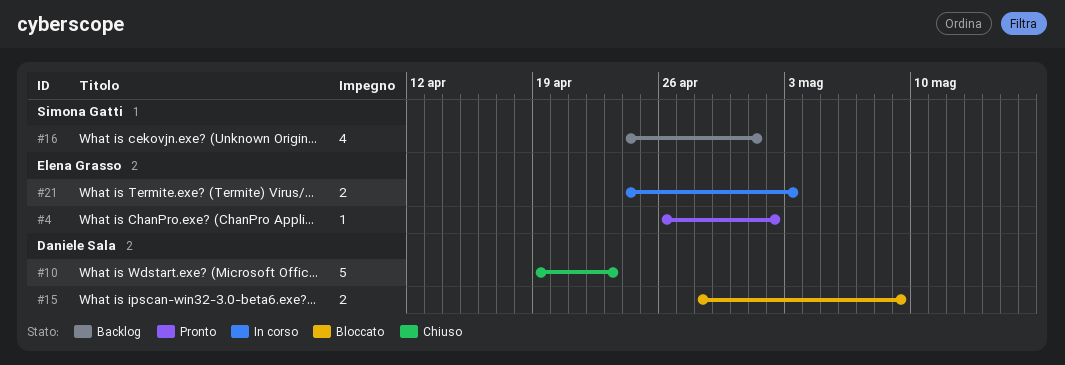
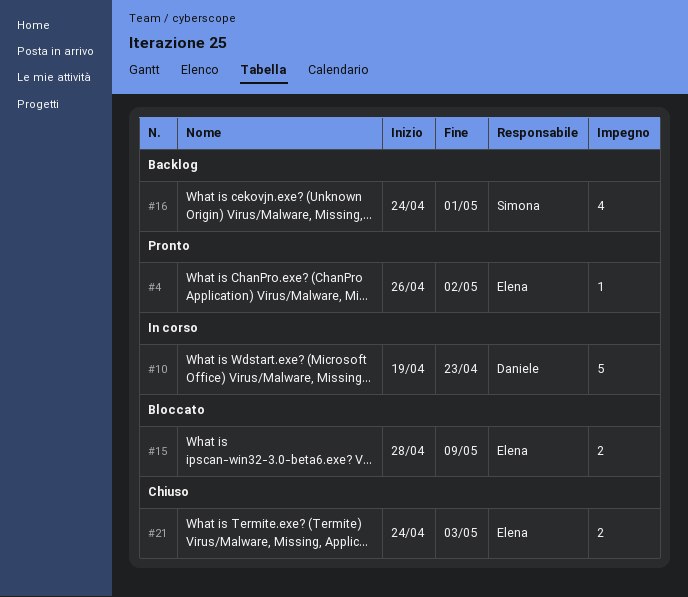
#10, status: Chiuso -> In corso
#15, owner: Daniele Sala -> Elena Grasso
#21, status: In corso -> Chiuso

